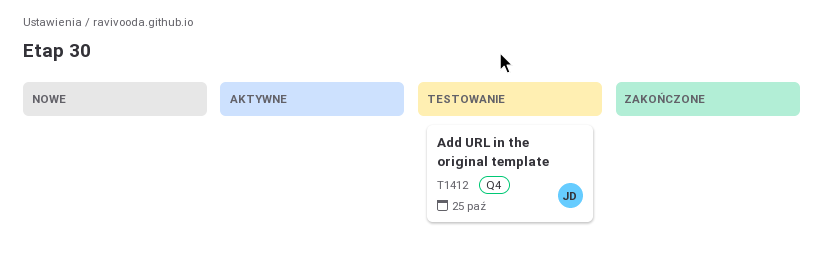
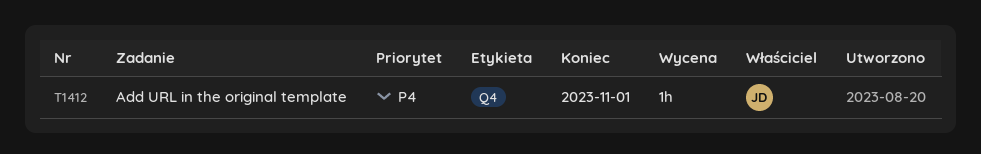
T1412, due: Oct 25 -> Nov 1

